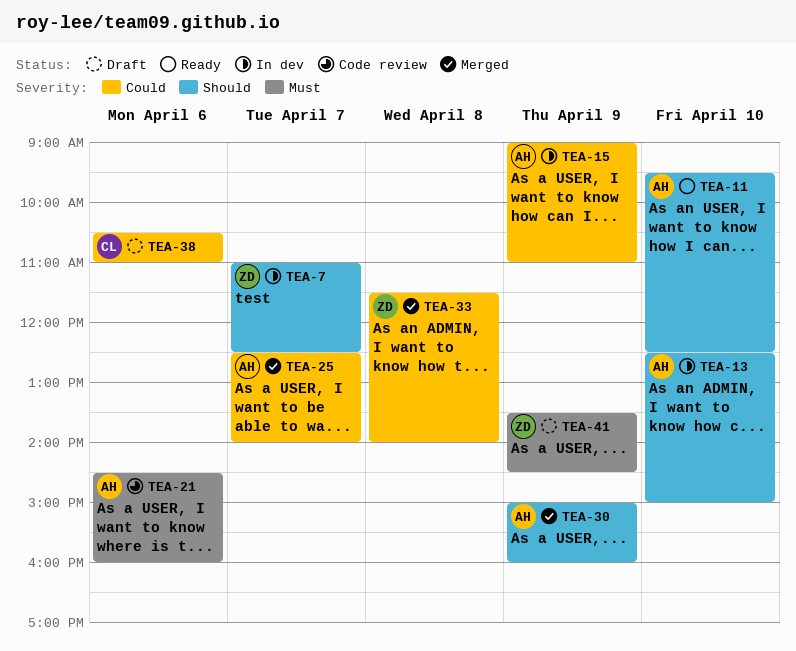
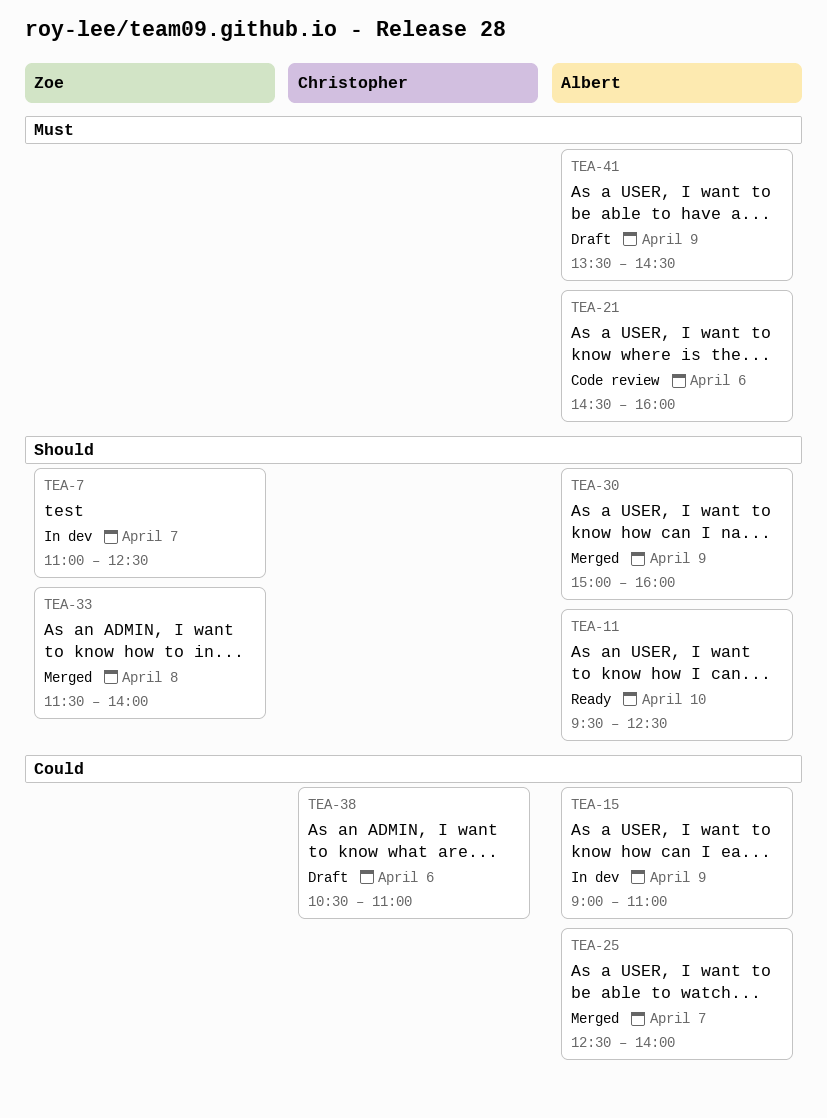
TEA-13: present -> none
TEA-33, priority: Could -> Should
TEA-41, owner: Zoe -> Albert

